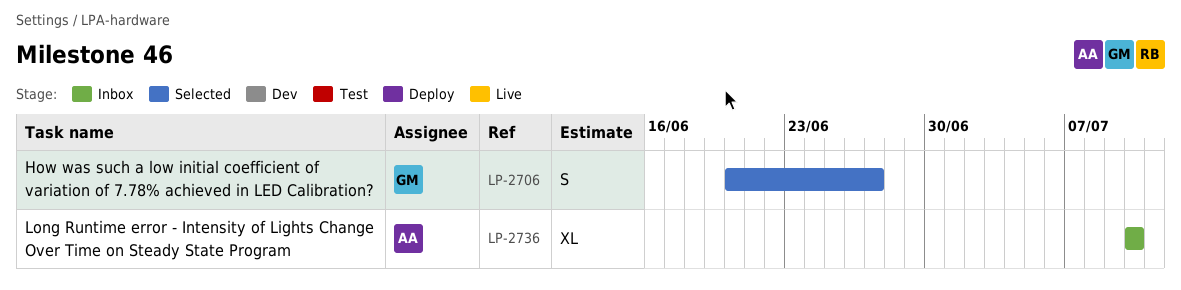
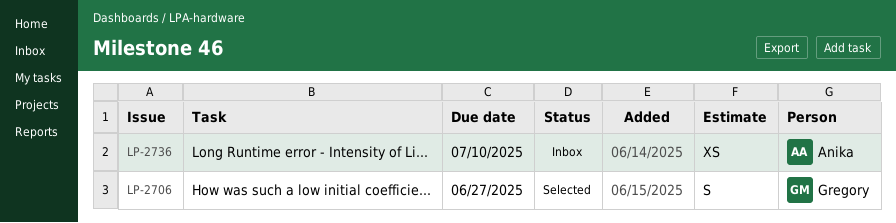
LP-2736, estimate: XL -> XS

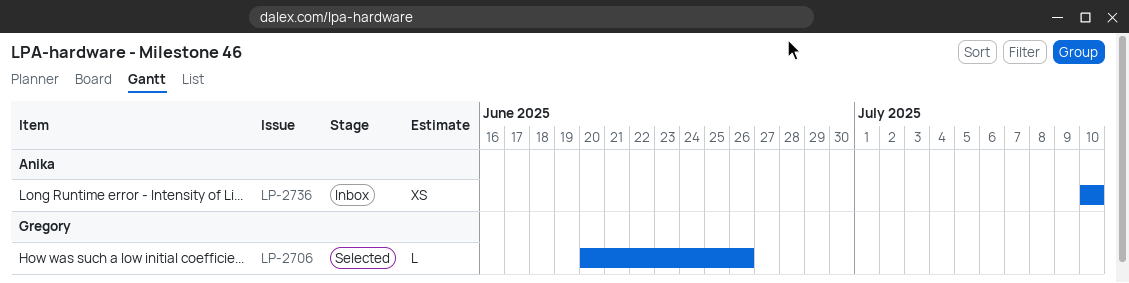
LP-2706, estimate: S -> L
LP-2706, due: Jun 27 -> Jun 26

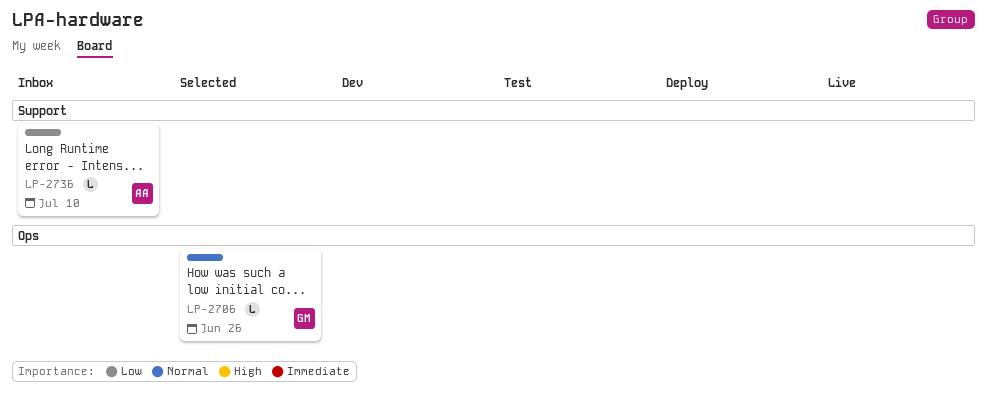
LP-2736, estimate: XS -> L

